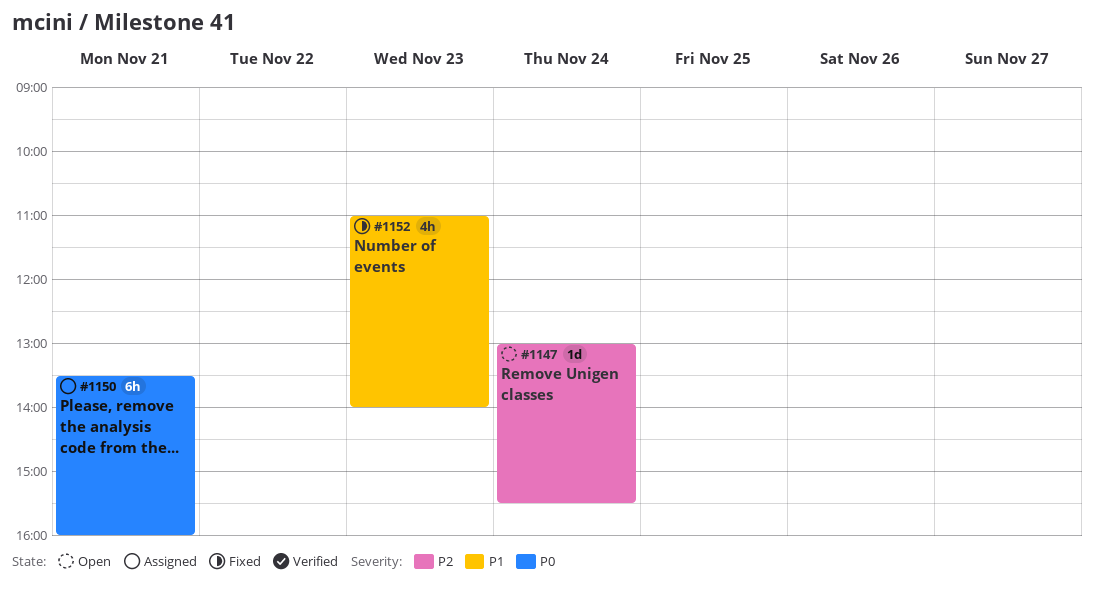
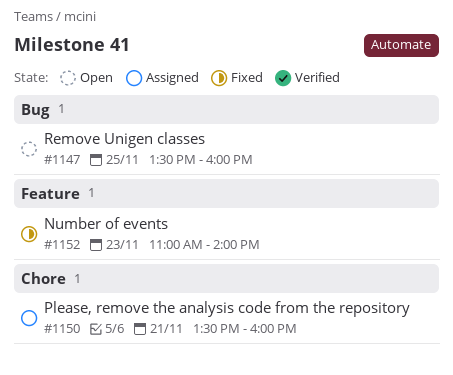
#1147, day: Nov 24 -> Nov 25
#1147, begins: 13:00 -> 13:30
#1147, ends: 15:30 -> 16:00

